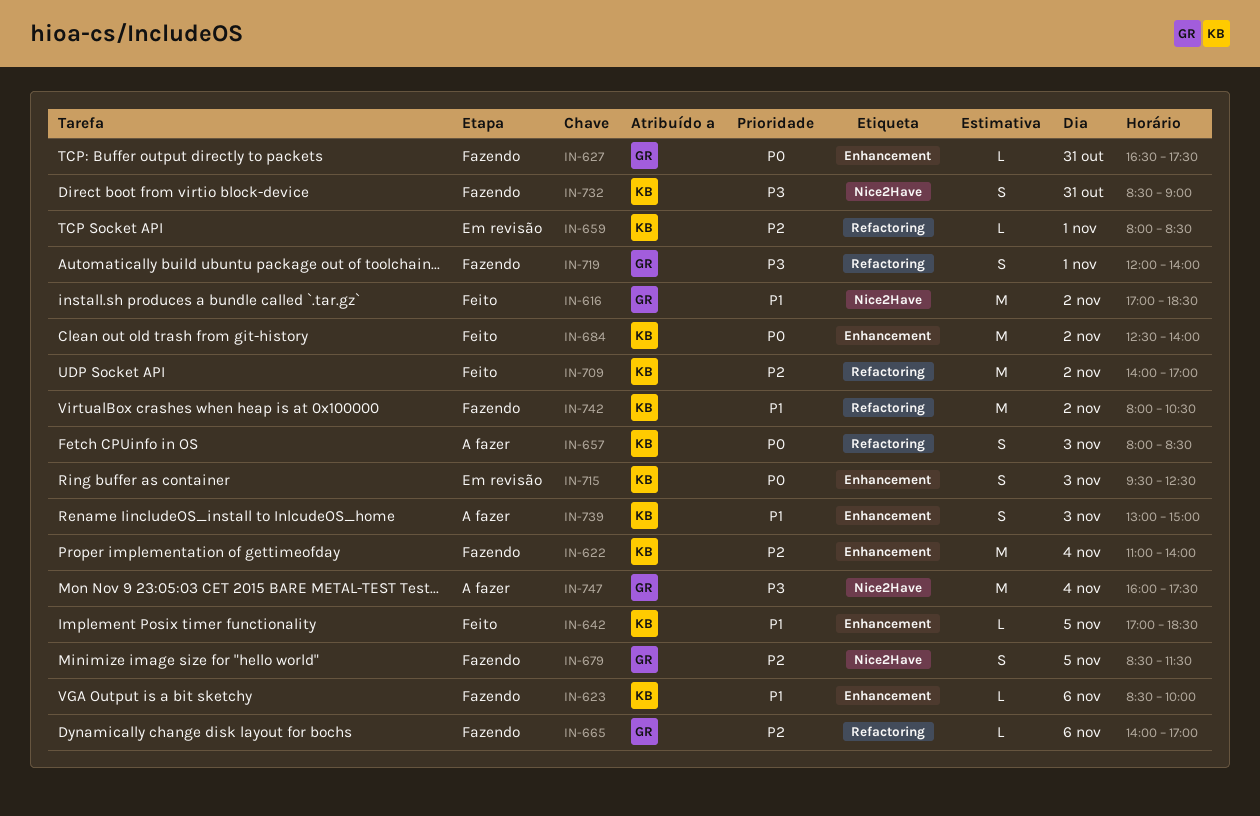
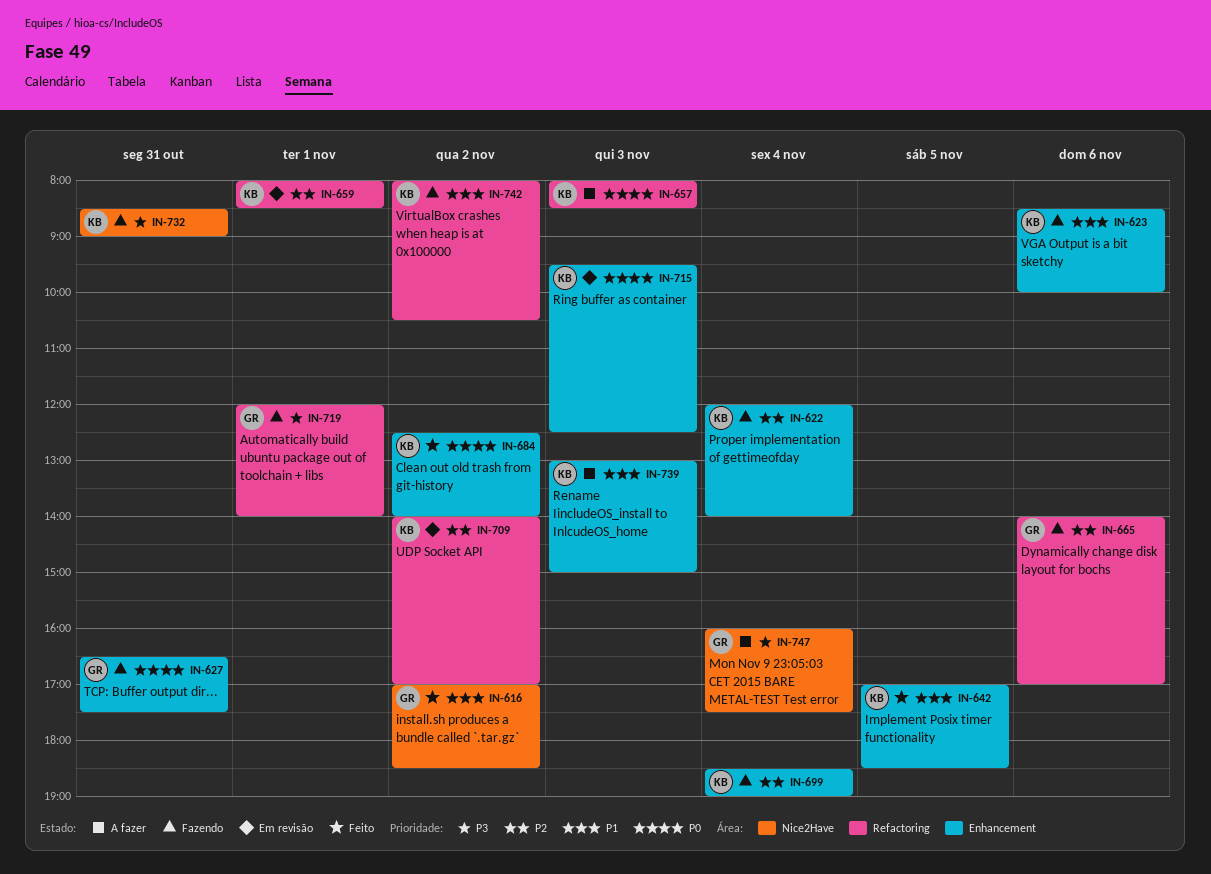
IN-622, begins: 11:00 -> 12:00
IN-679: present -> none
IN-699: none -> present
IN-709, status: Feito -> Em revisão

